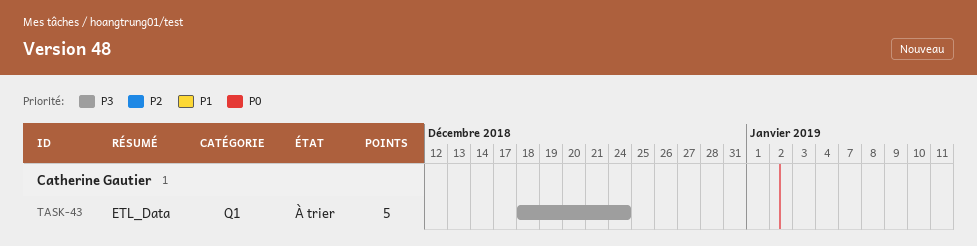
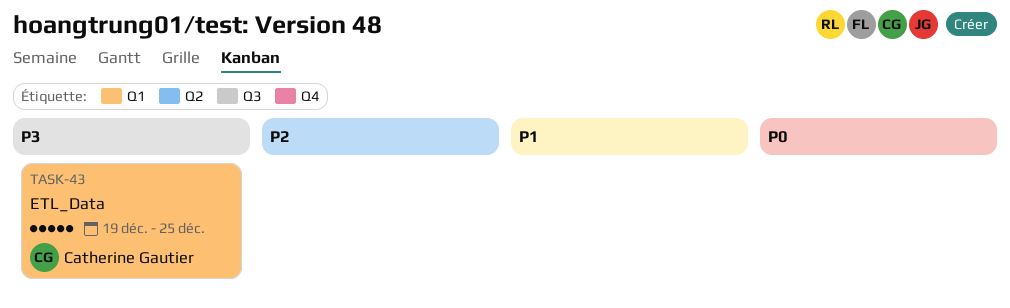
TASK-43, start: Dec 18 -> Dec 19
TASK-43, due: Dec 24 -> Dec 25

